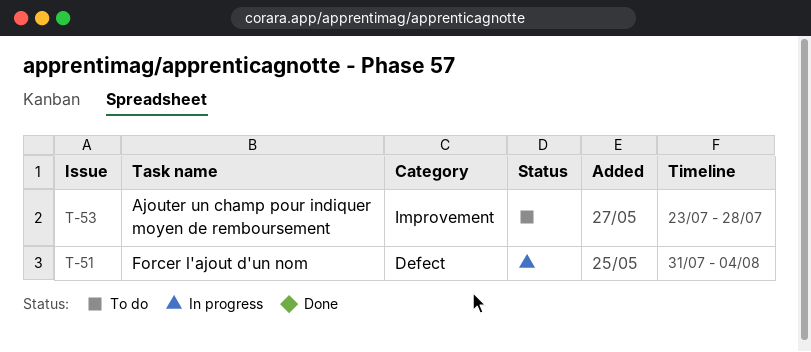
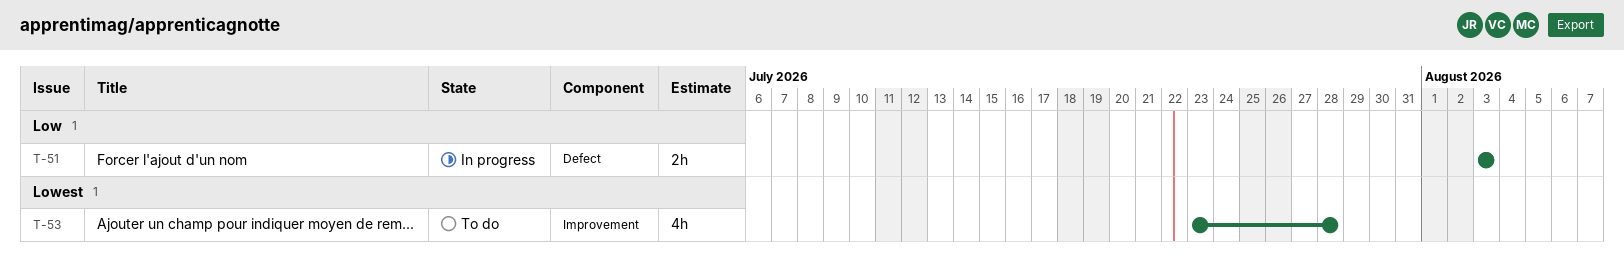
T-51, start: Jul 31 -> Aug 3
T-51, due: Aug 4 -> Aug 3

